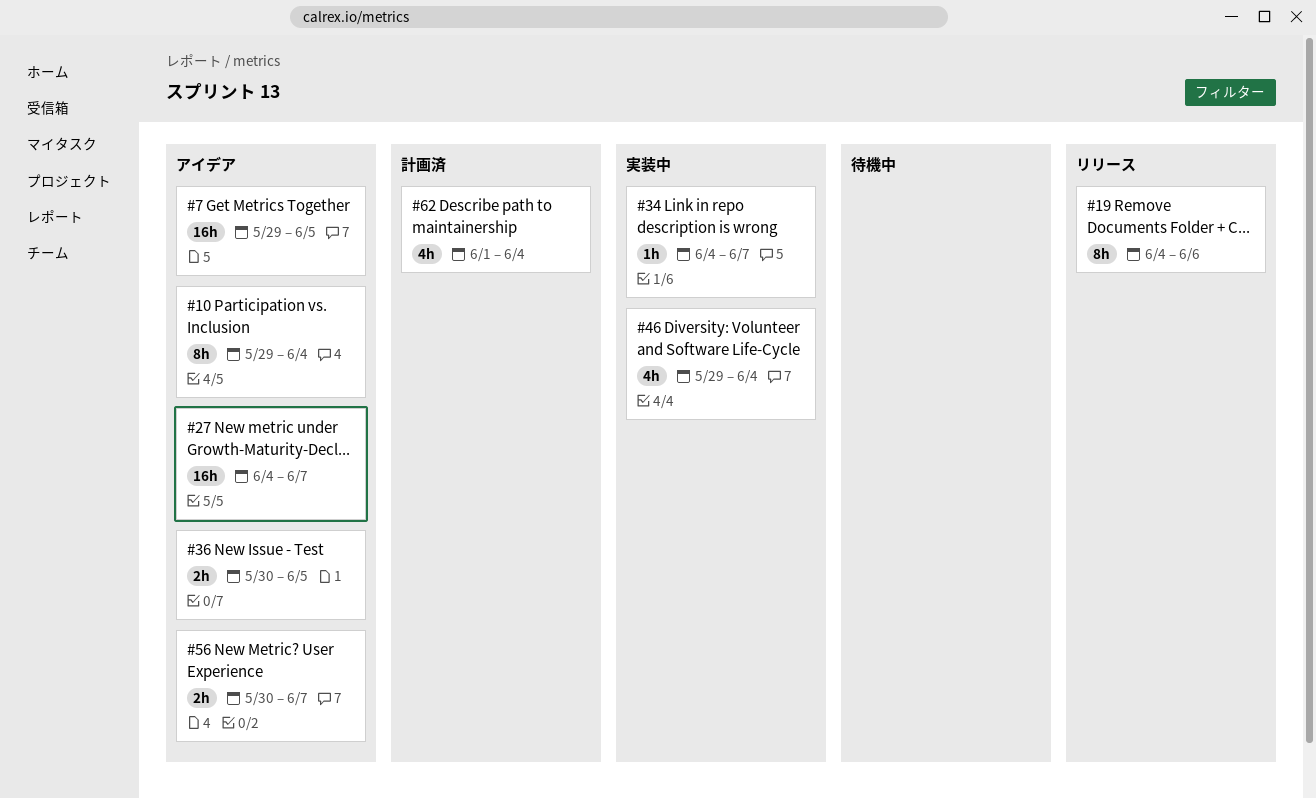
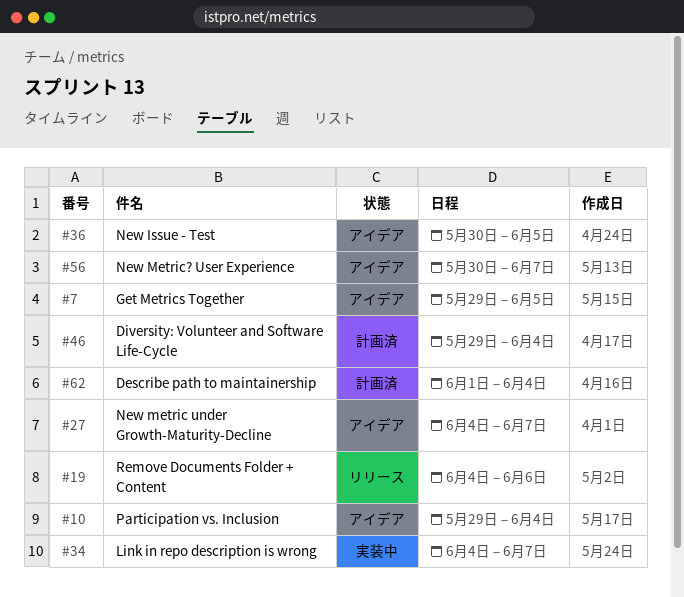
#46, status: 実装中 -> 計画済

